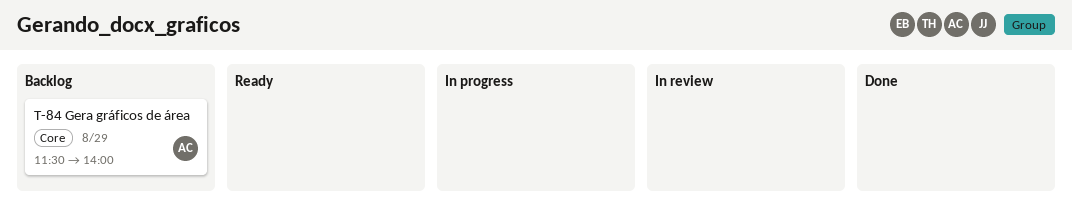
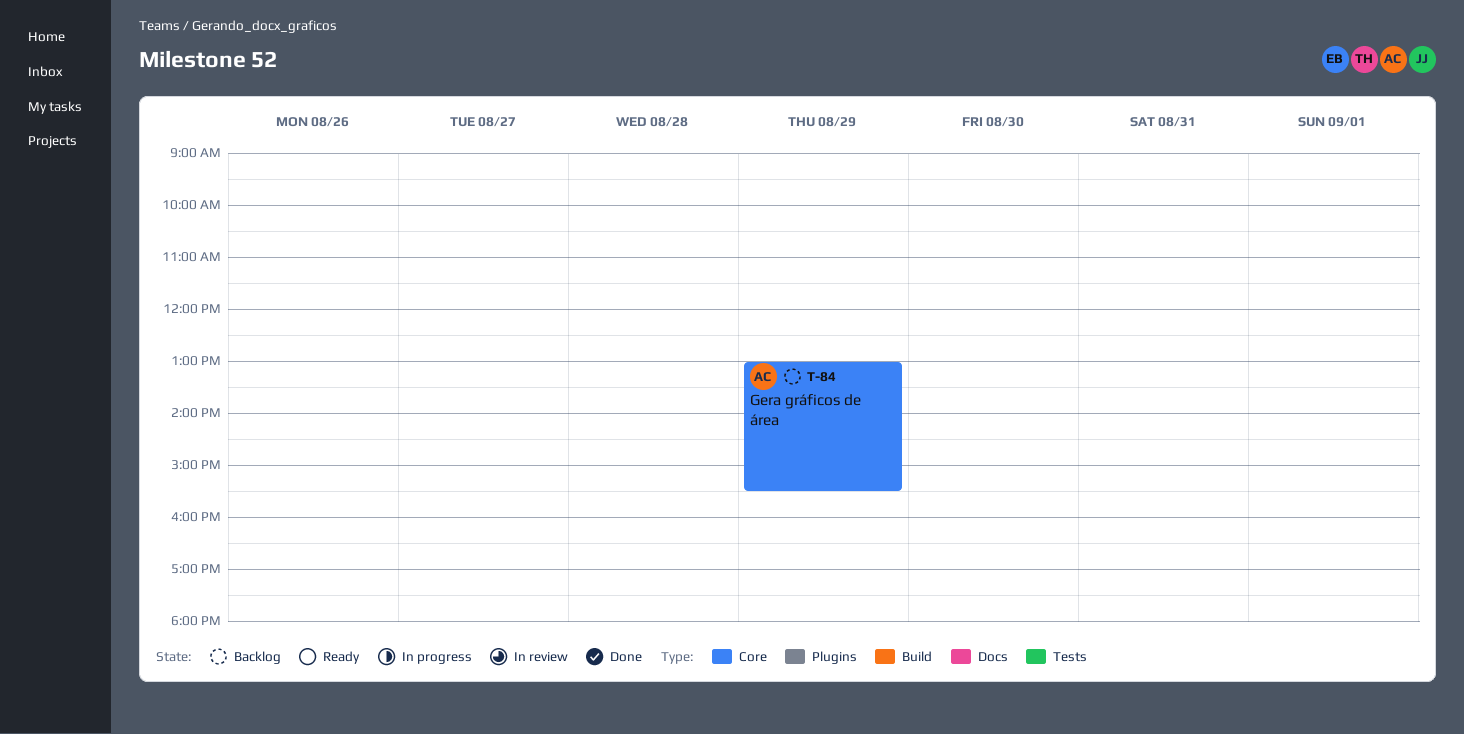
T-84, begins: 11:30 -> 13:00
T-84, ends: 14:00 -> 15:30

